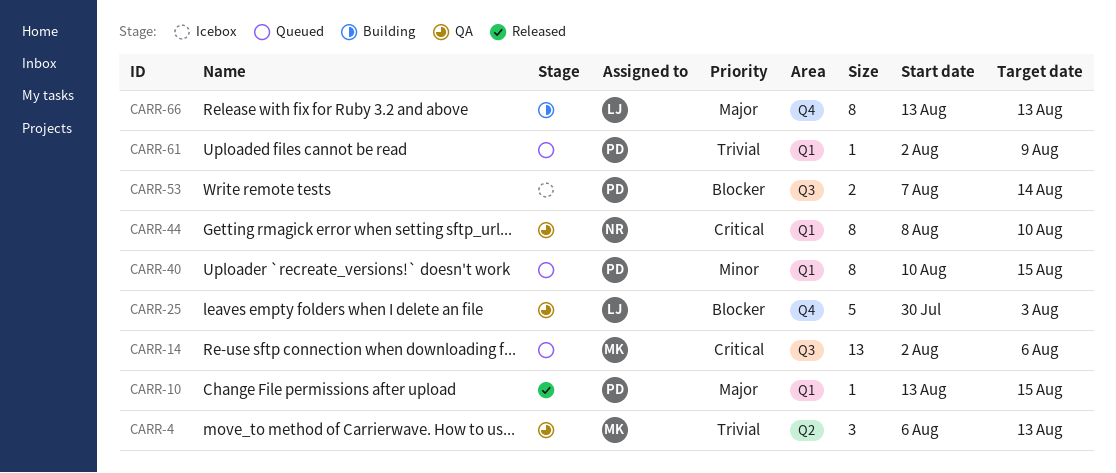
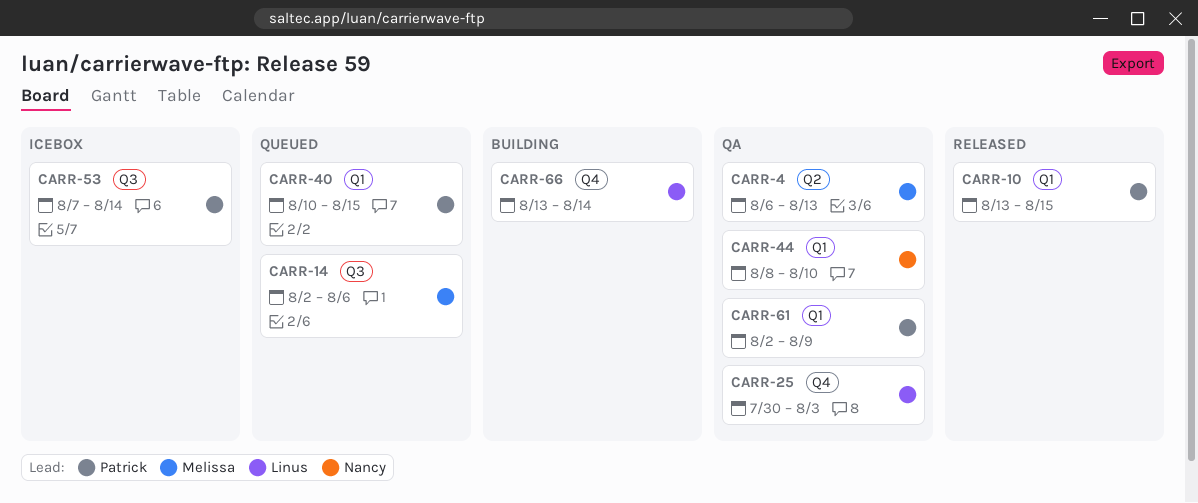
CARR-61, status: Queued -> QA
CARR-66, due: Aug 13 -> Aug 14

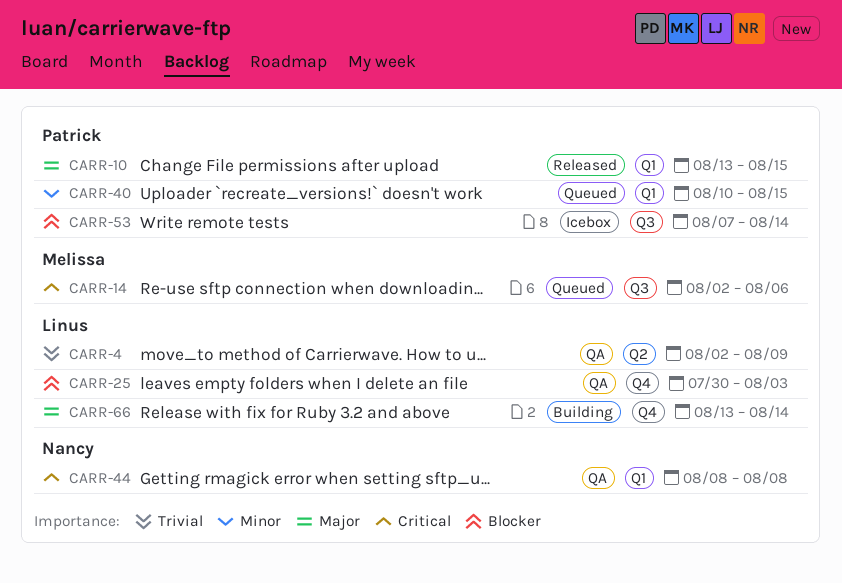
CARR-4, owner: Melissa -> Linus
CARR-4, start: Aug 6 -> Aug 2
CARR-4, due: Aug 13 -> Aug 9
CARR-44, due: Aug 10 -> Aug 8
CARR-61: present -> none

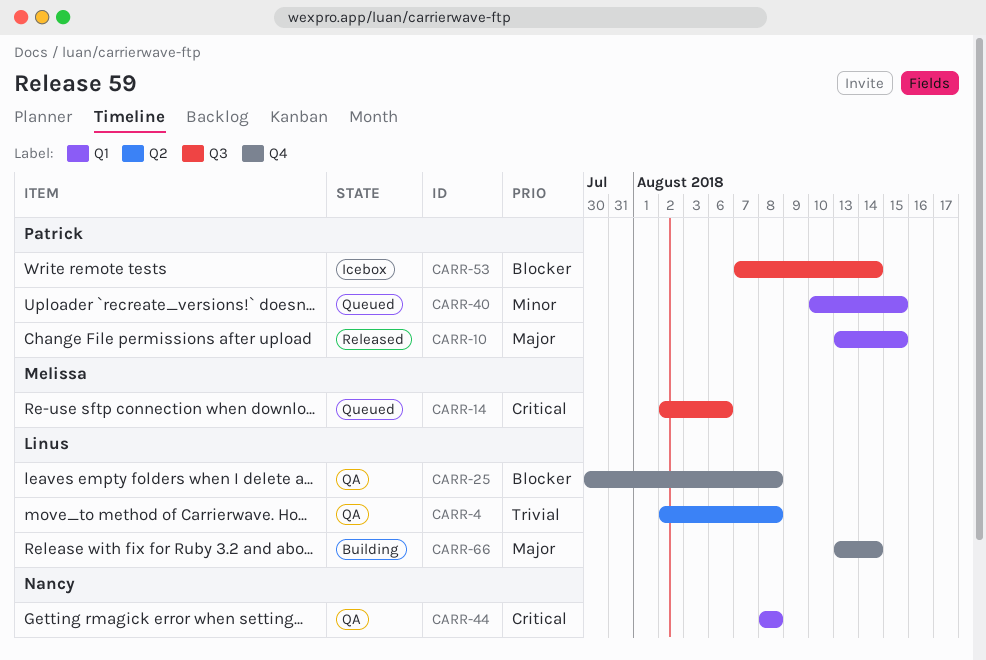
CARR-4, due: Aug 9 -> Aug 8
CARR-25, due: Aug 3 -> Aug 8

